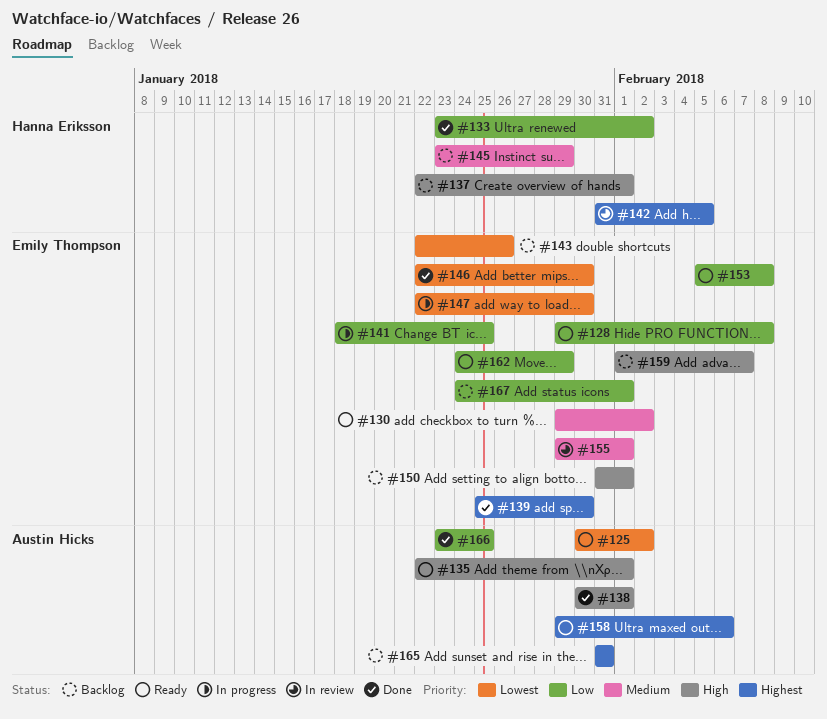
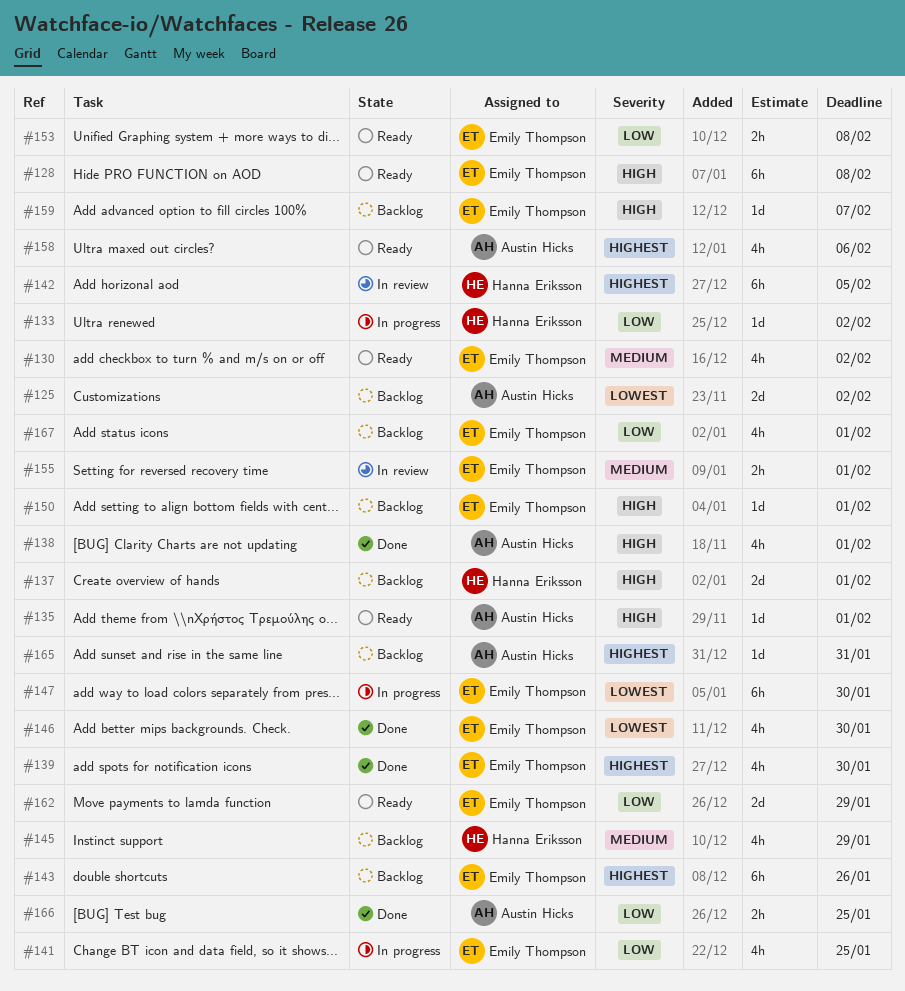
#125, status: Ready -> Backlog
#128, priority: Low -> High
#133, status: Done -> In progress
#143, priority: Lowest -> Highest

